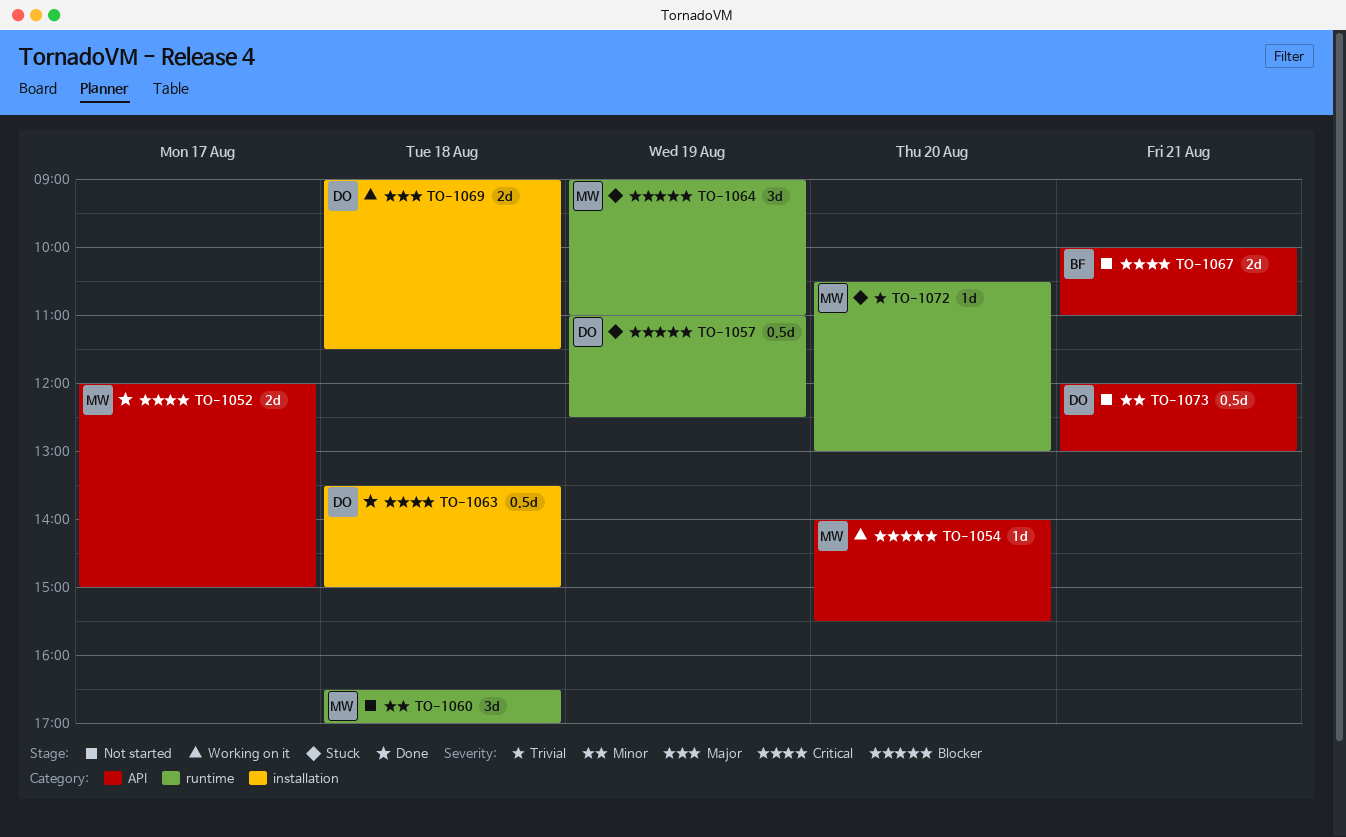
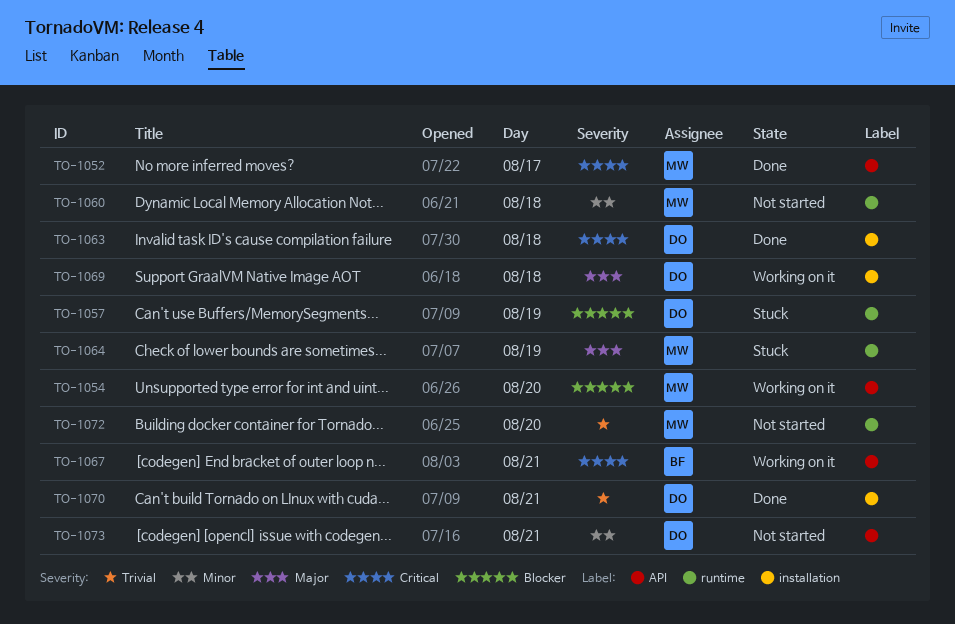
TO-1064, priority: Blocker -> Major
TO-1067, status: Not started -> Working on it
TO-1070: none -> present
TO-1072, status: Stuck -> Not started

